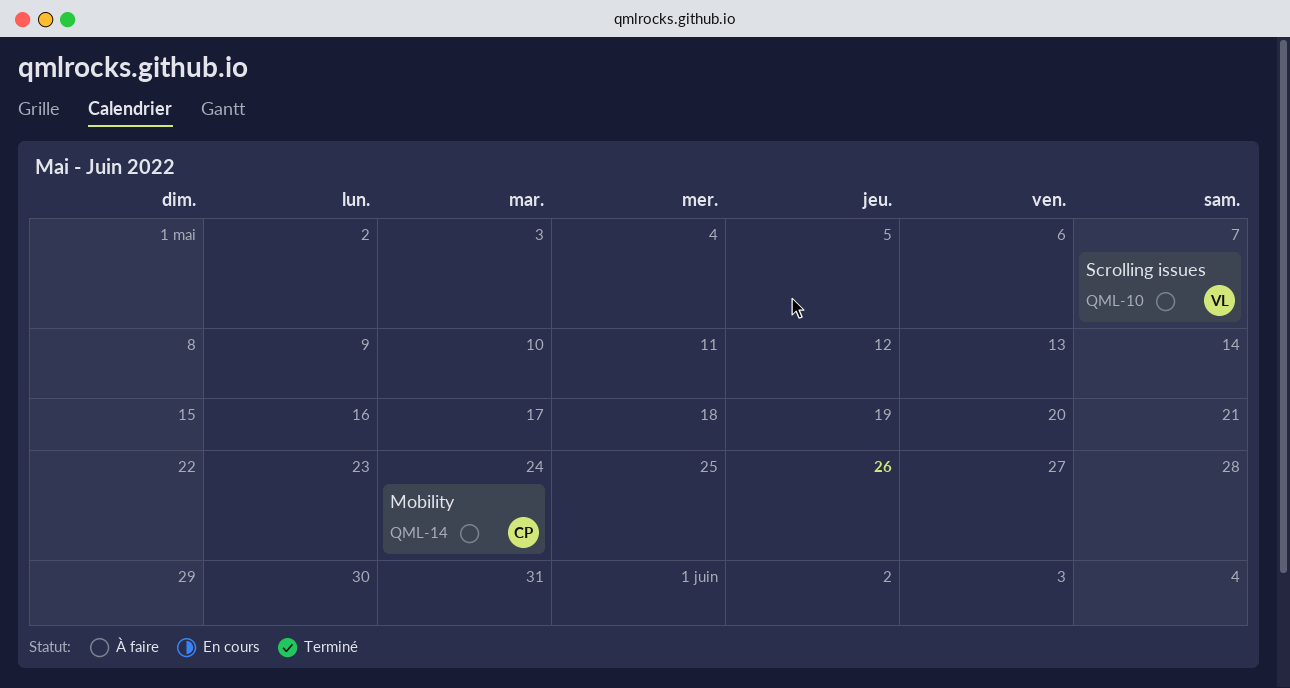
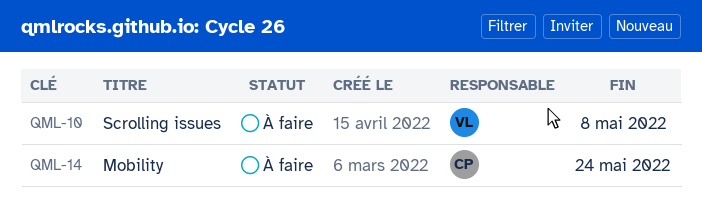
QML-10, due: May 7 -> May 8

